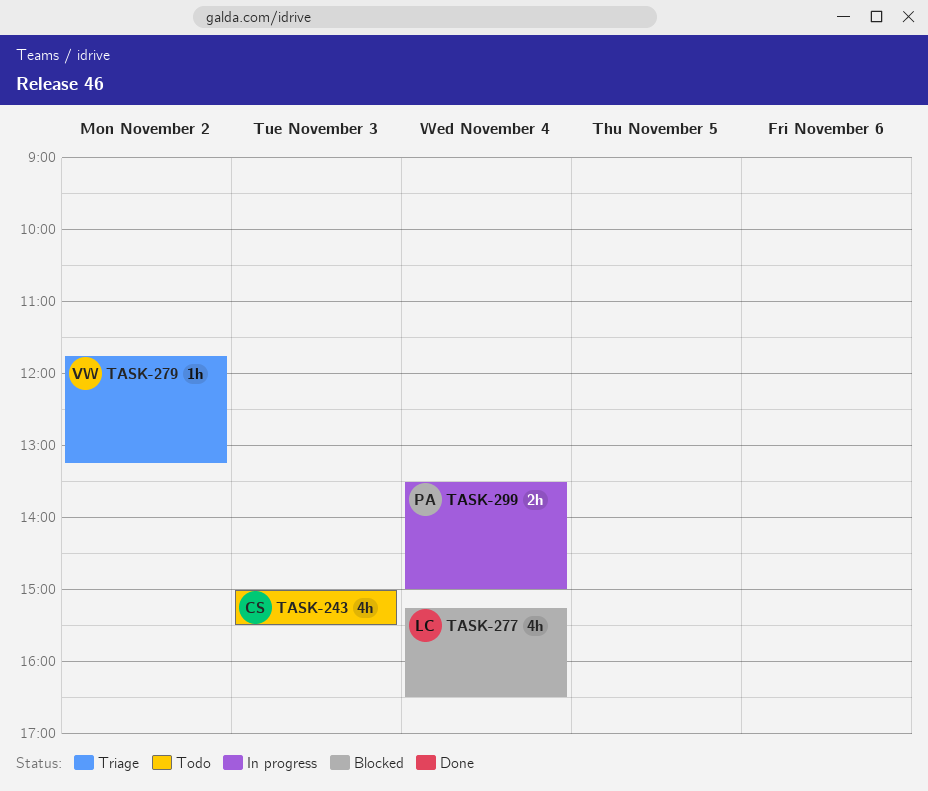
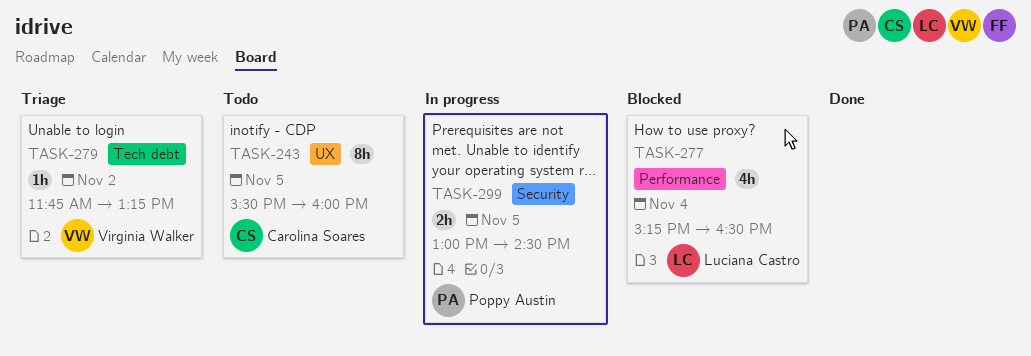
TASK-243, estimate: 4h -> 8h
TASK-243, day: Nov 3 -> Nov 5
TASK-243, begins: 15:00 -> 15:30
TASK-243, ends: 15:30 -> 16:00
TASK-299, day: Nov 4 -> Nov 5
TASK-299, begins: 13:30 -> 13:00
TASK-299, ends: 15:00 -> 14:30

